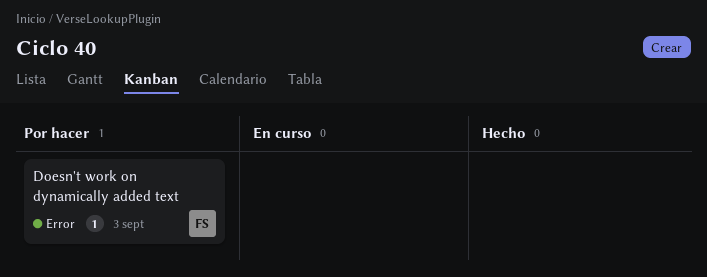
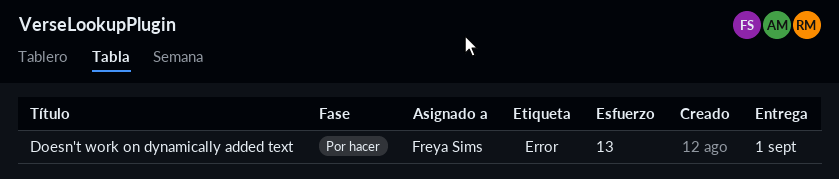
Doesn't work on dynamically added text, estimate: 1 -> 13
Doesn't work on dynamically added text, due: Sep 3 -> Sep 1

